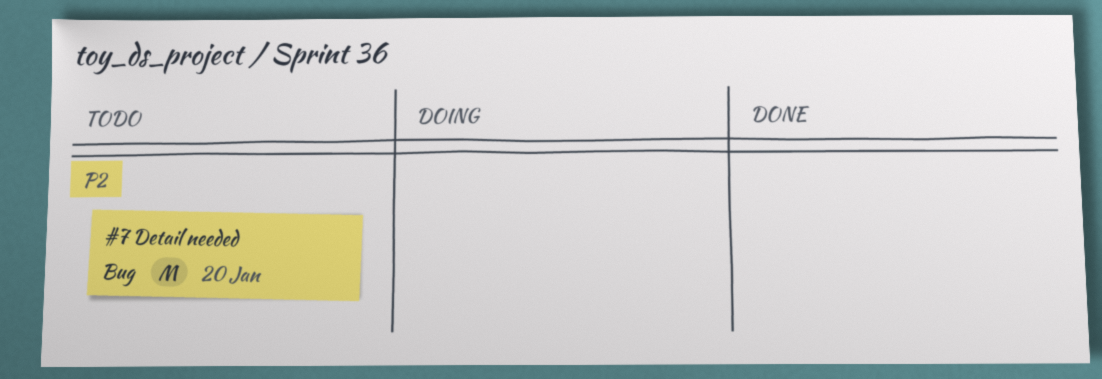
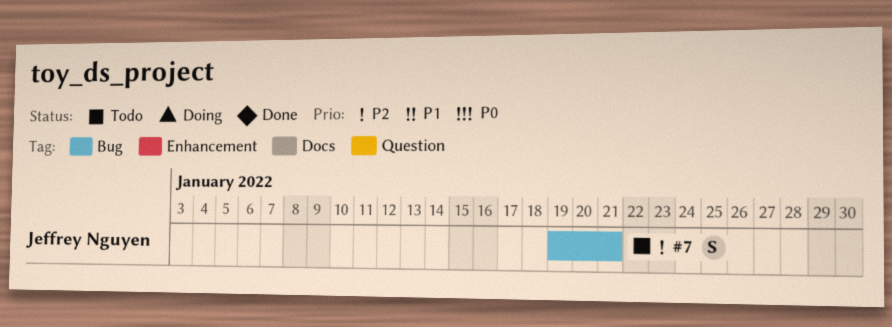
#7, estimate: M -> S
#7, due: Jan 20 -> Jan 21

